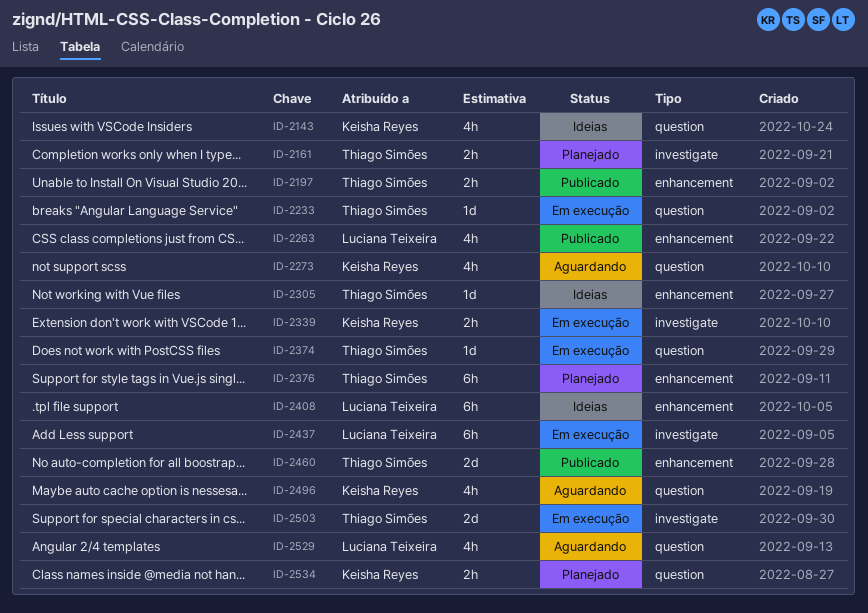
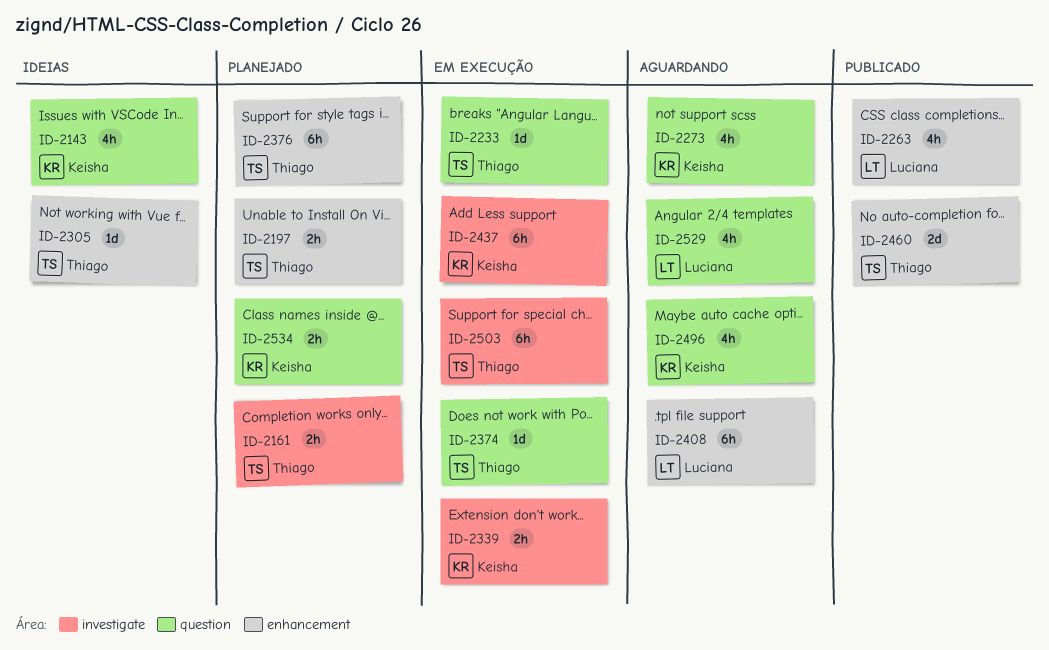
ID-2197, status: Publicado -> Planejado
ID-2408, status: Ideias -> Aguardando
ID-2437, owner: Luciana Teixeira -> Keisha Reyes
ID-2503, estimate: 2d -> 6h

